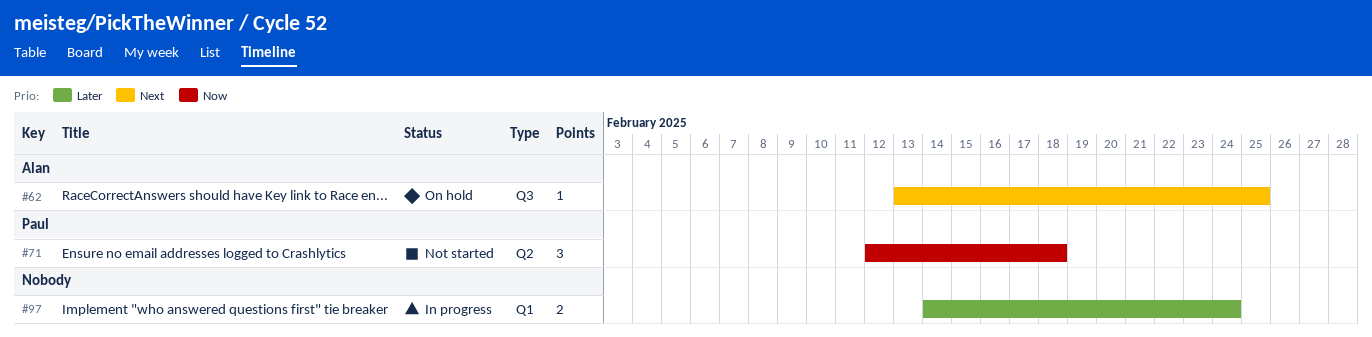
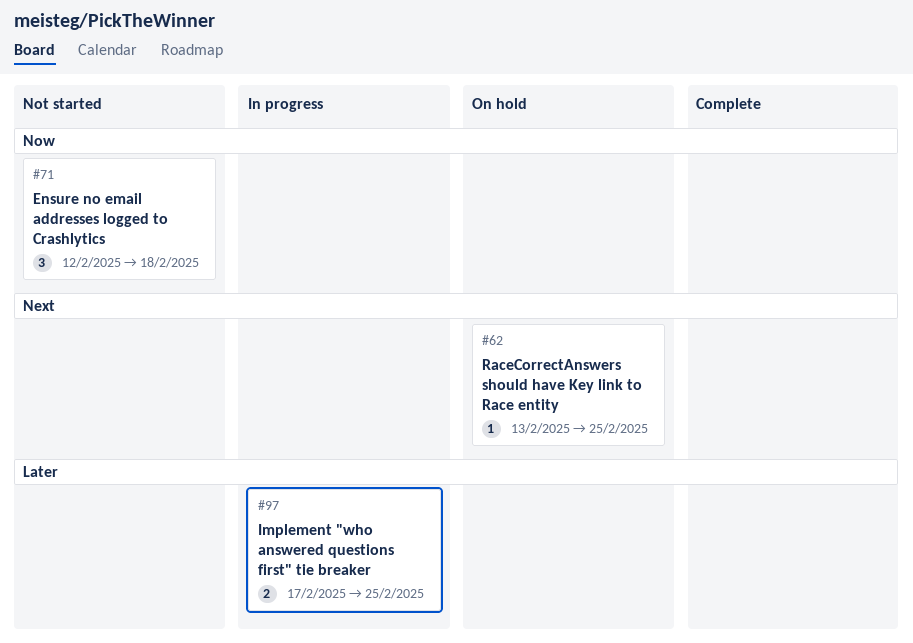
#97, start: Feb 14 -> Feb 17
#97, due: Feb 24 -> Feb 25

